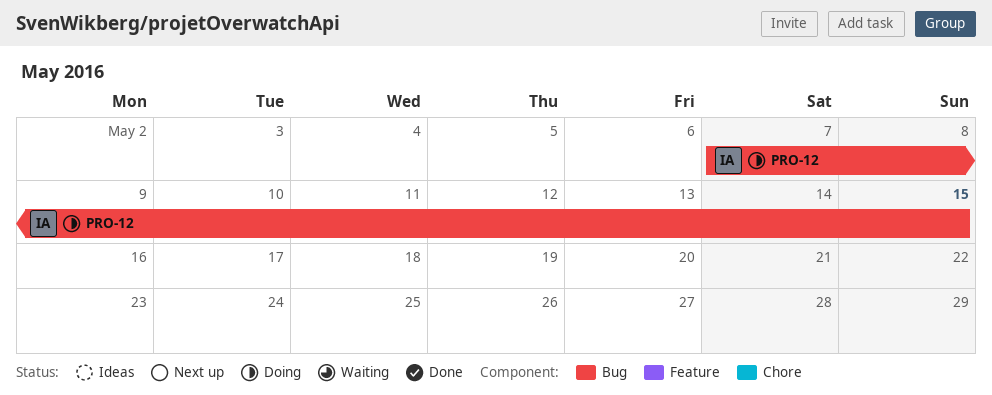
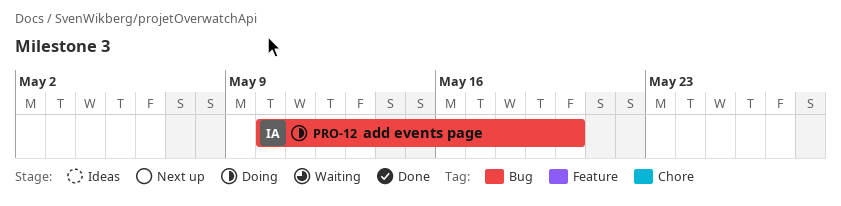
PRO-12, start: May 7 -> May 10
PRO-12, due: May 15 -> May 20

